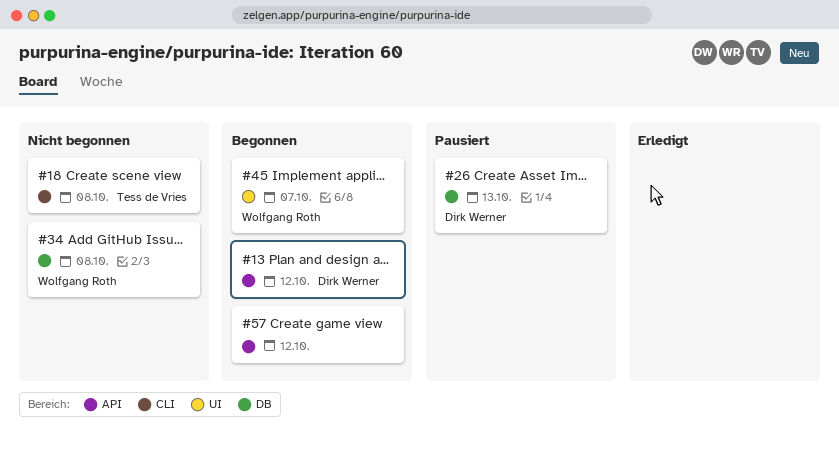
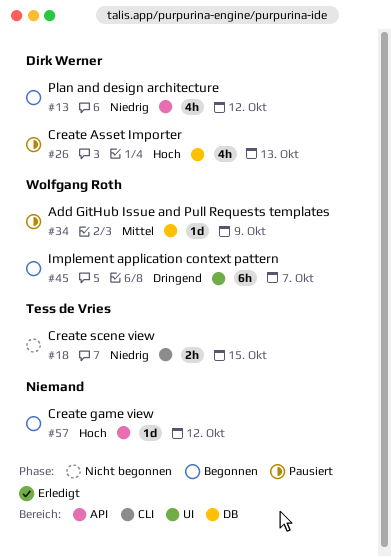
#18, due: Oct 8 -> Oct 15
#34, status: Nicht begonnen -> Pausiert
#34, due: Oct 8 -> Oct 9

